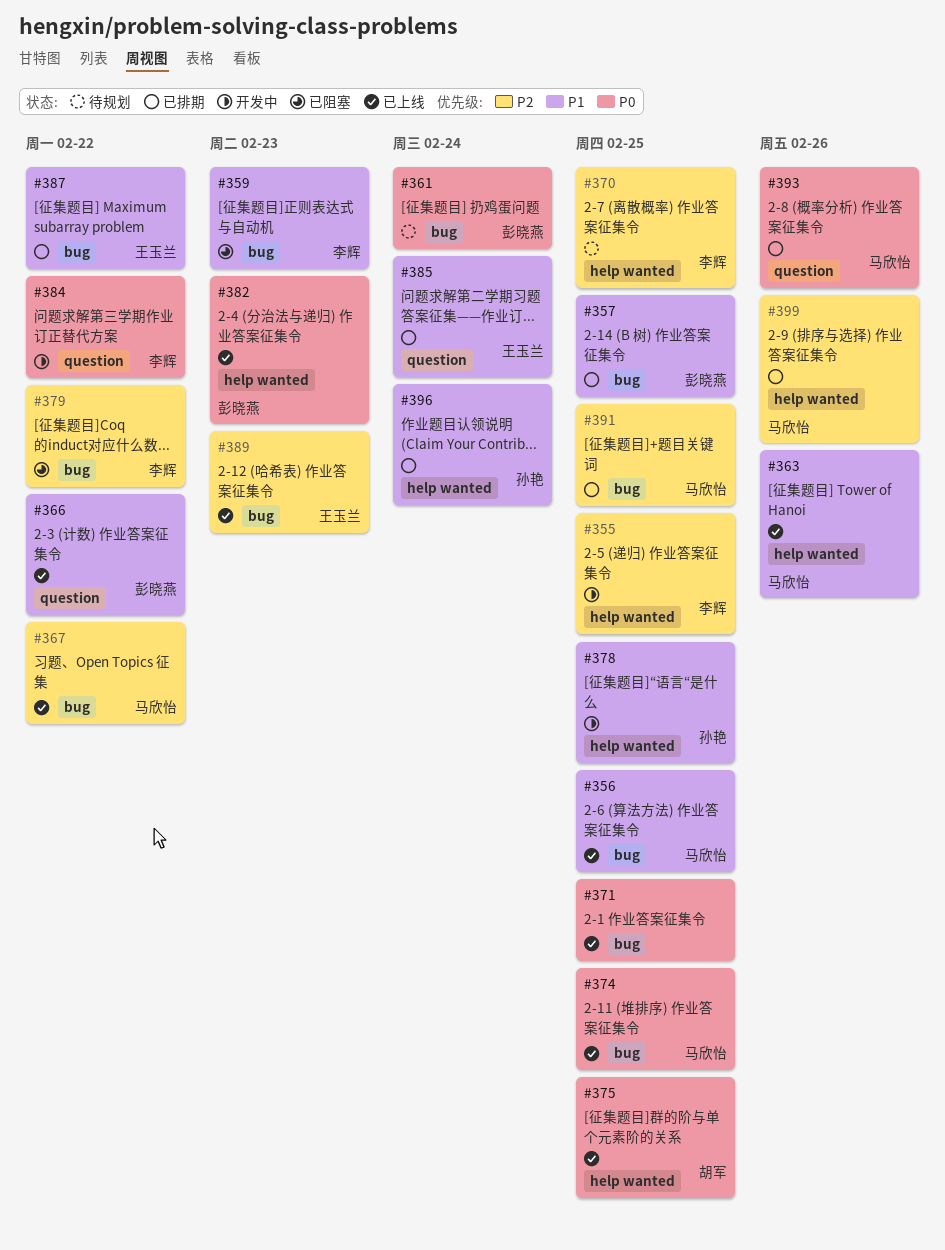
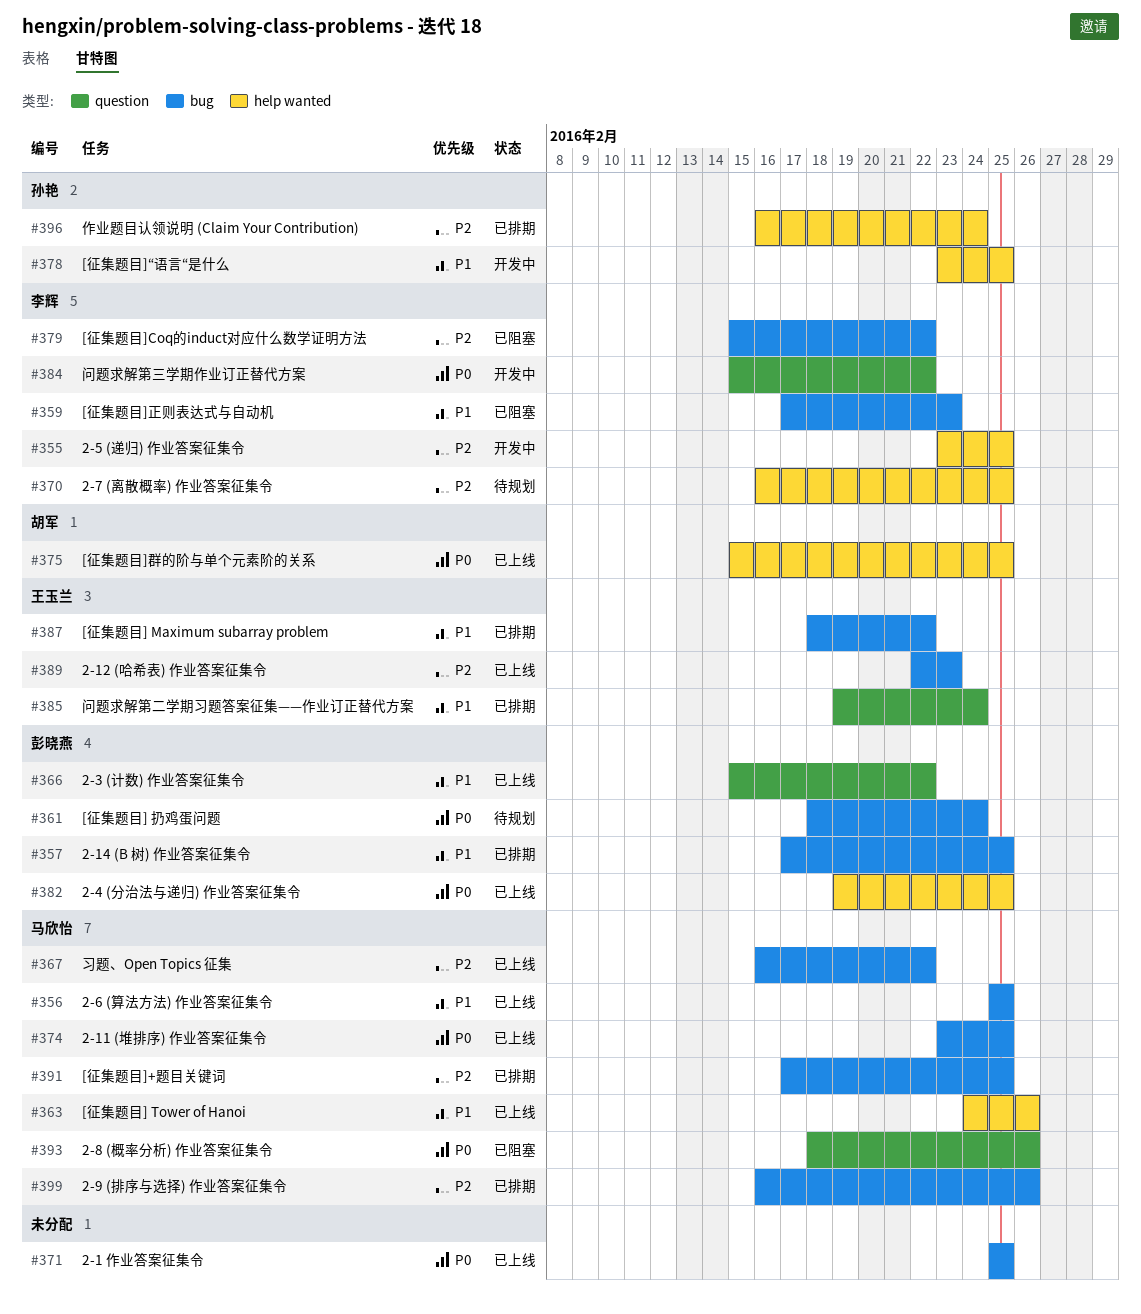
#382, due: Feb 23 -> Feb 25
#393, status: 已排期 -> 已阻塞
#396, priority: P1 -> P2
#399, label: help wanted -> bug

